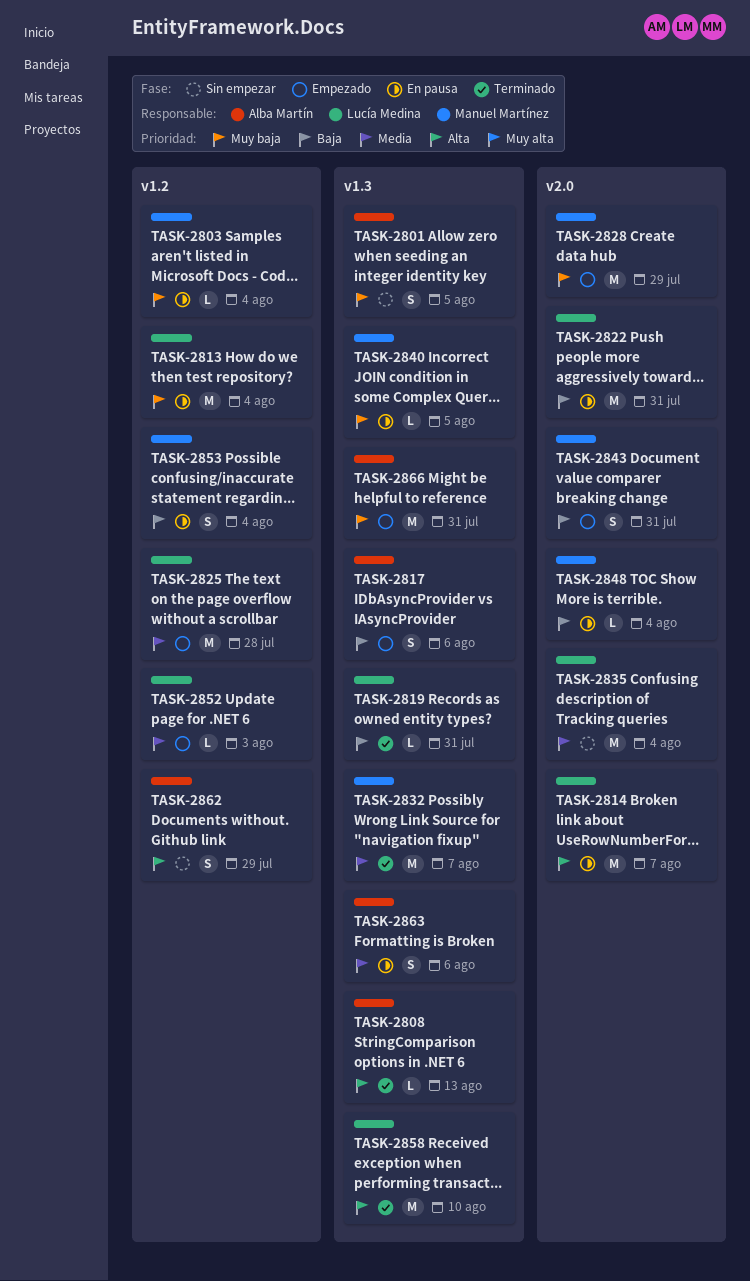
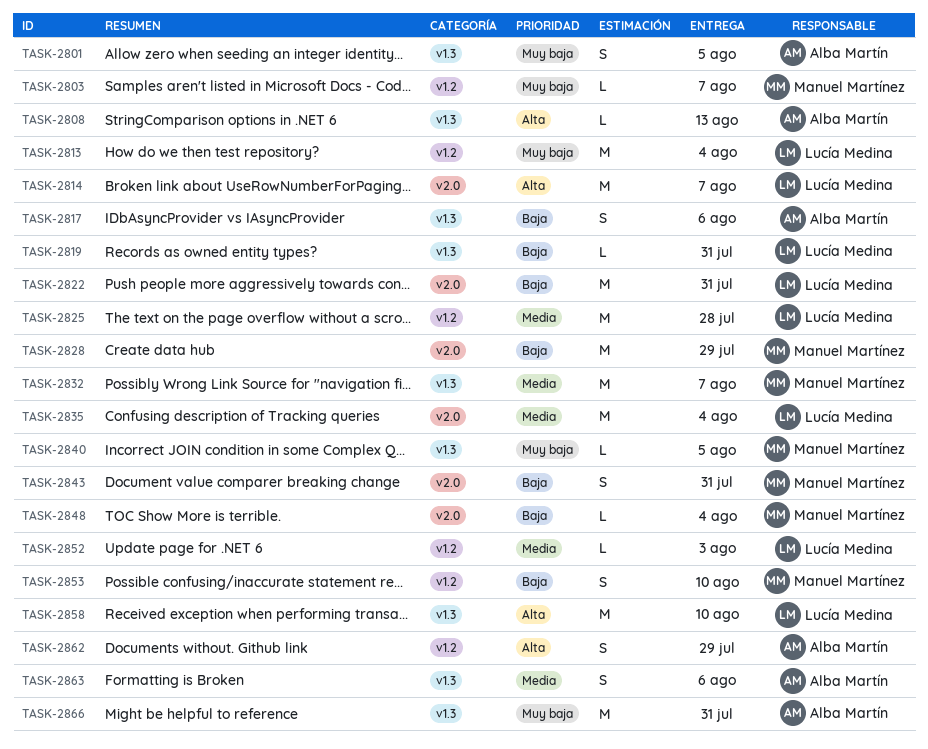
TASK-2803, due: Aug 4 -> Aug 7
TASK-2828, priority: Muy baja -> Baja
TASK-2853, due: Aug 4 -> Aug 10

